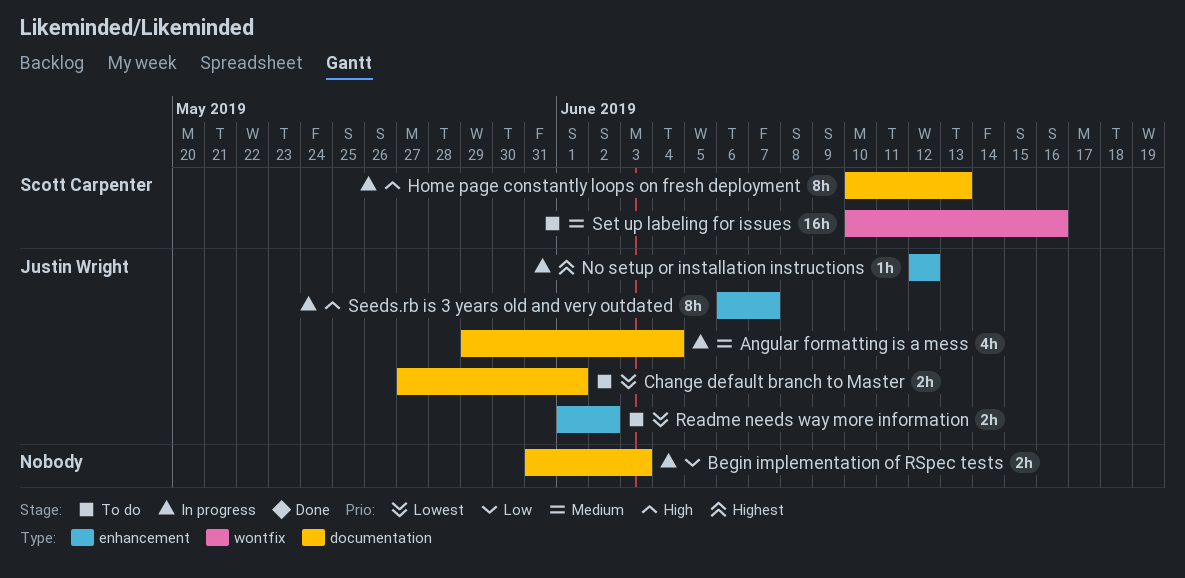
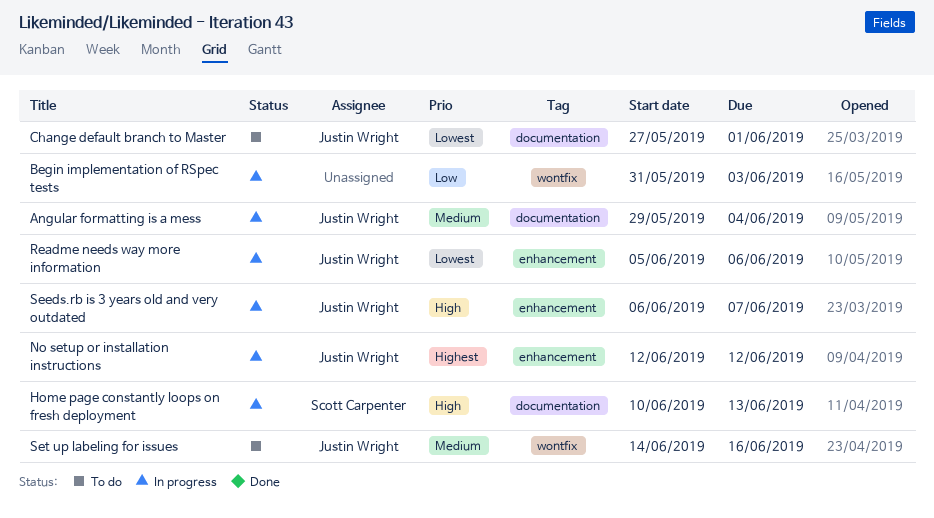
Begin implementation of RSpec tests, label: documentation -> wontfix
Readme needs way more information, status: To do -> In progress
Readme needs way more information, start: Jun 1 -> Jun 5
Readme needs way more information, due: Jun 2 -> Jun 6
Set up labeling for issues, owner: Scott Carpenter -> Justin Wright
Set up labeling for issues, start: Jun 10 -> Jun 14

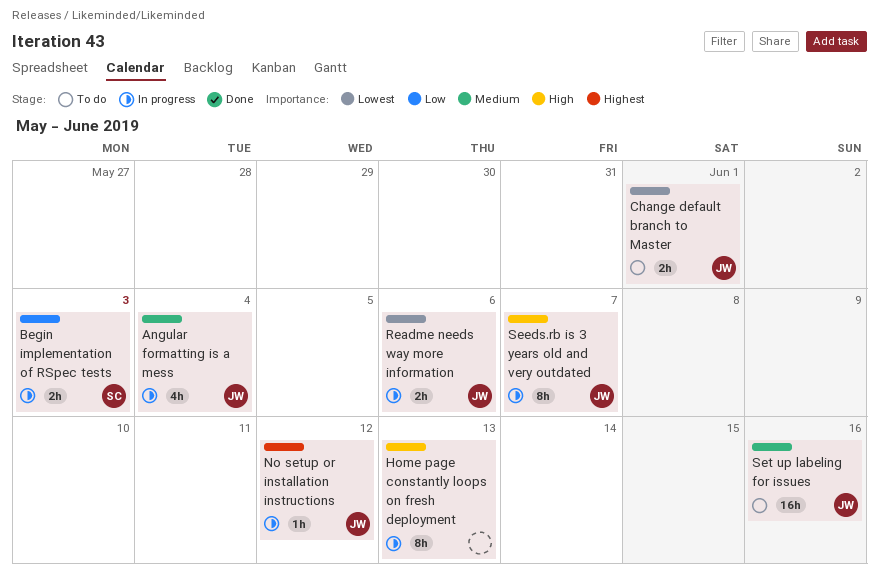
Begin implementation of RSpec tests, owner: none -> Scott Carpenter
Home page constantly loops on fresh deployment, owner: Scott Carpenter -> none

